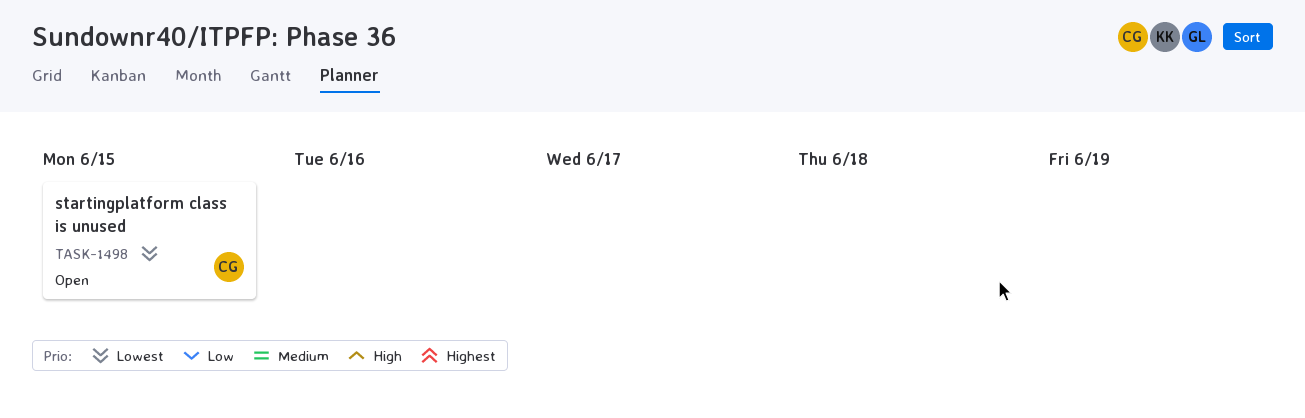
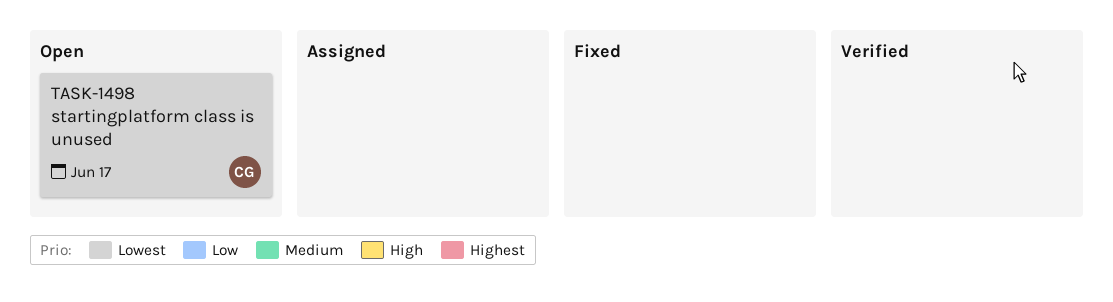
TASK-1498, due: Jun 15 -> Jun 17

